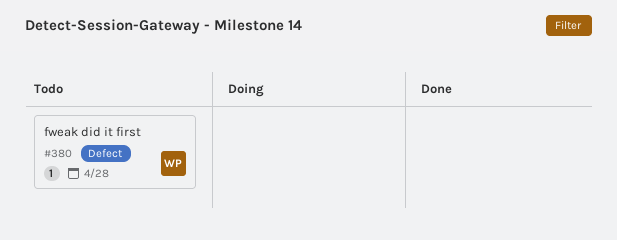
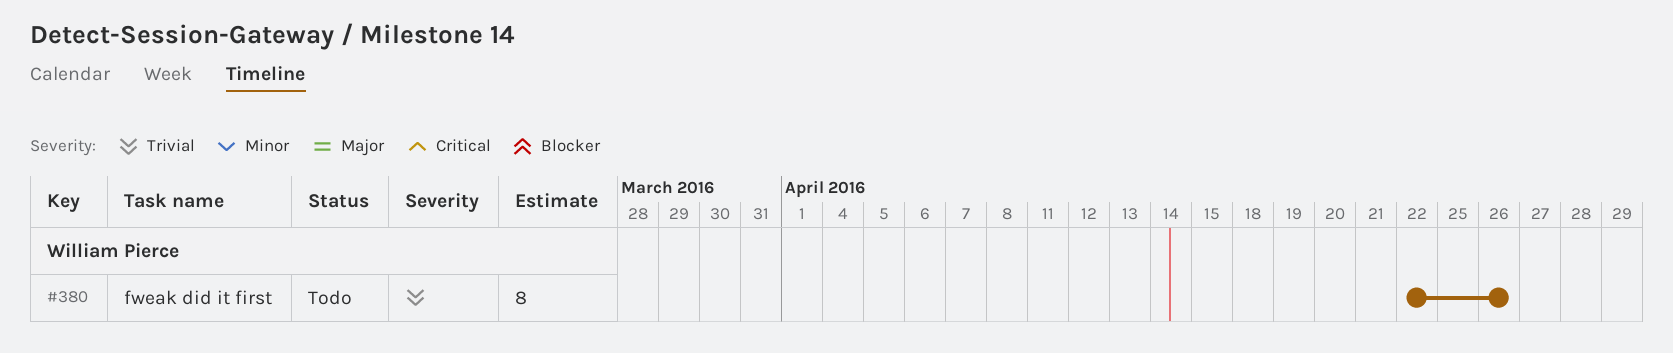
#380, estimate: 1 -> 8
#380, due: Apr 28 -> Apr 26

